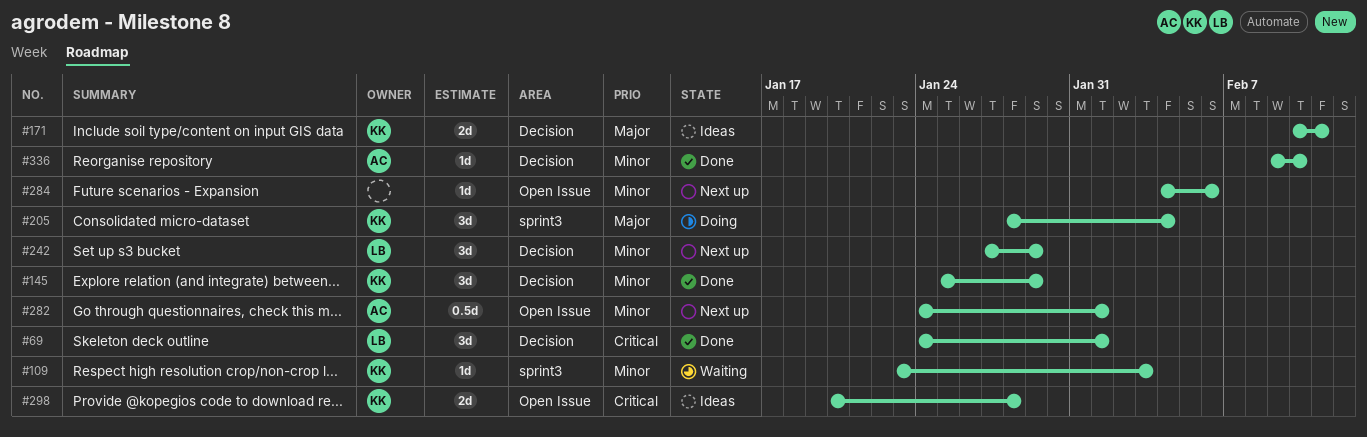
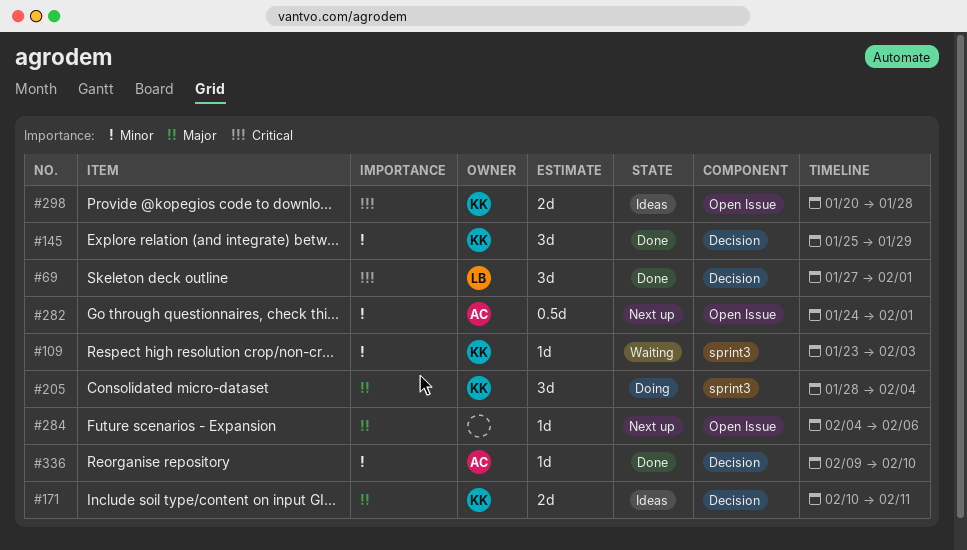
#69, start: Jan 24 -> Jan 27
#242: present -> none
#284, priority: Minor -> Major

